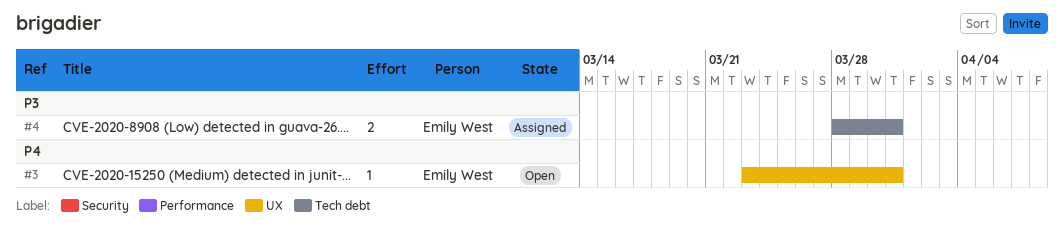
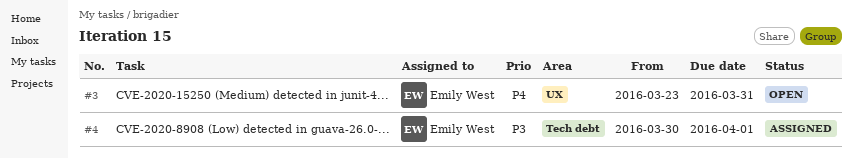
#4, start: Mar 28 -> Mar 30
#4, due: Mar 31 -> Apr 1

